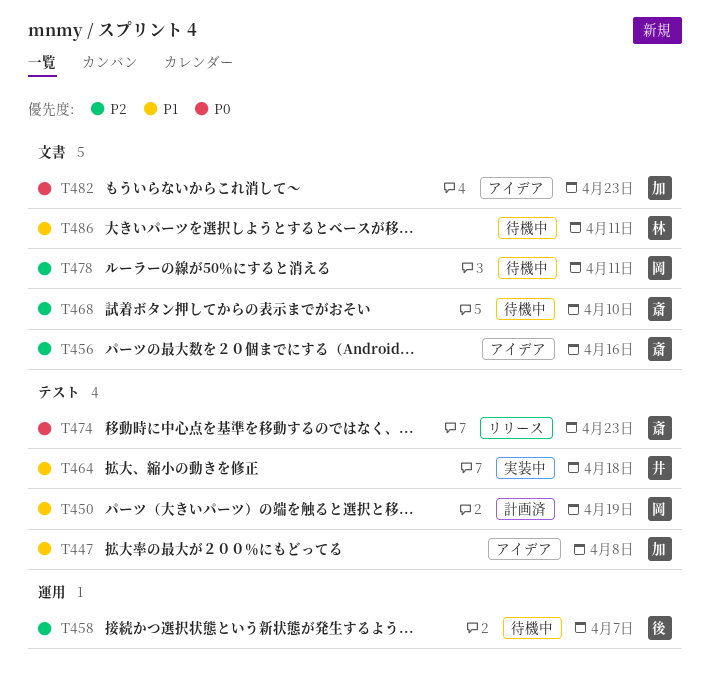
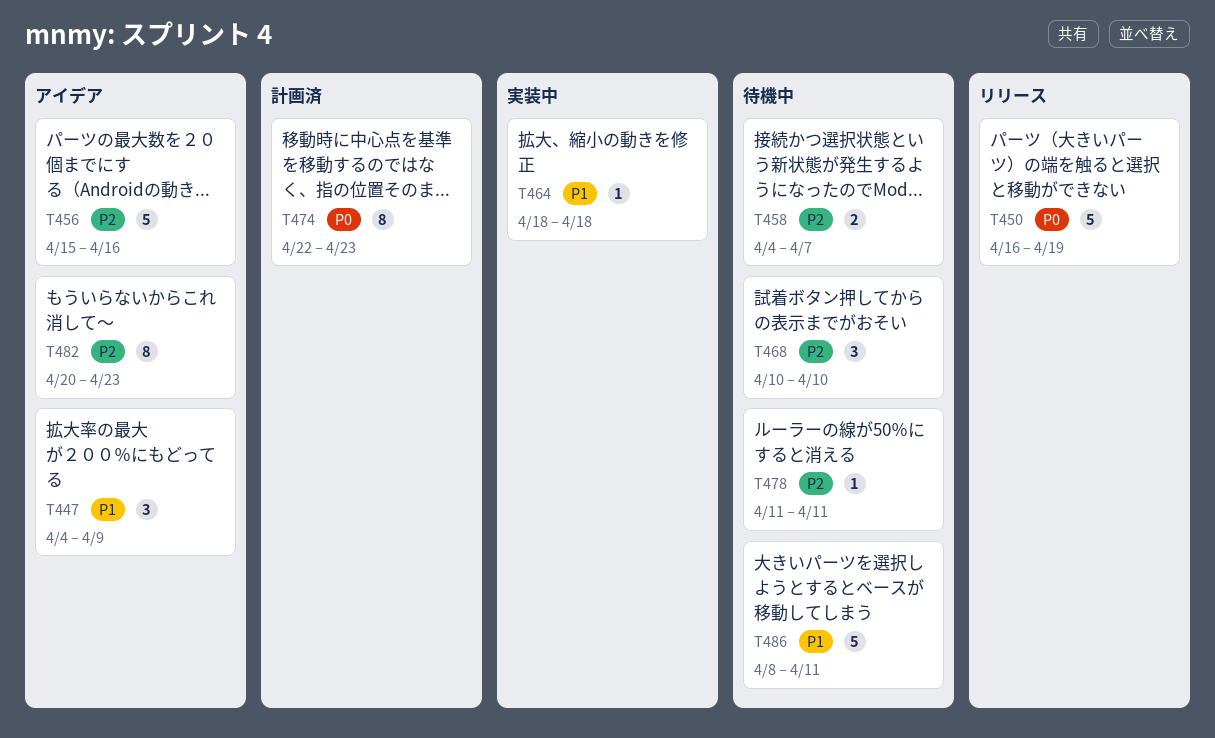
T447, due: Apr 8 -> Apr 9
T450, status: 計画済 -> リリース
T450, priority: P1 -> P0
T474, status: リリース -> 計画済
T482, priority: P0 -> P2

